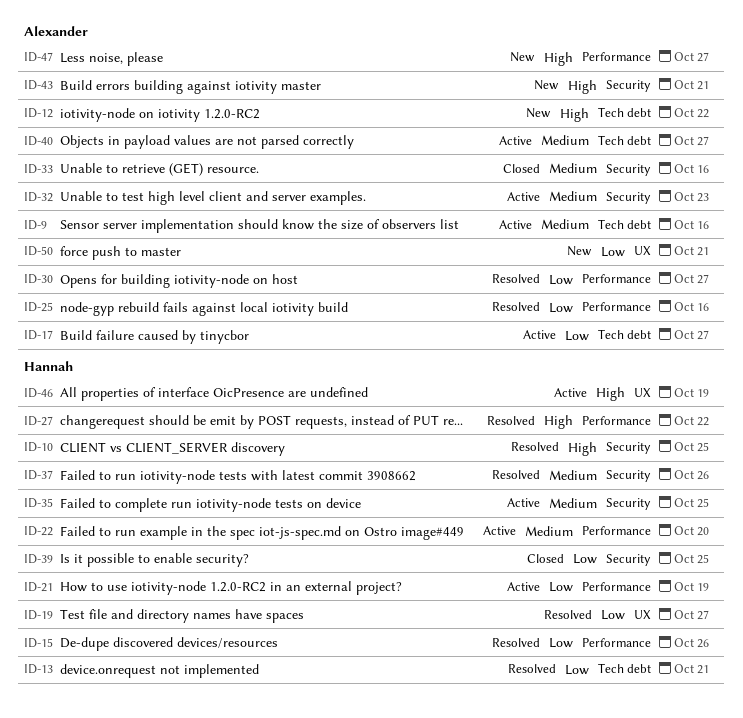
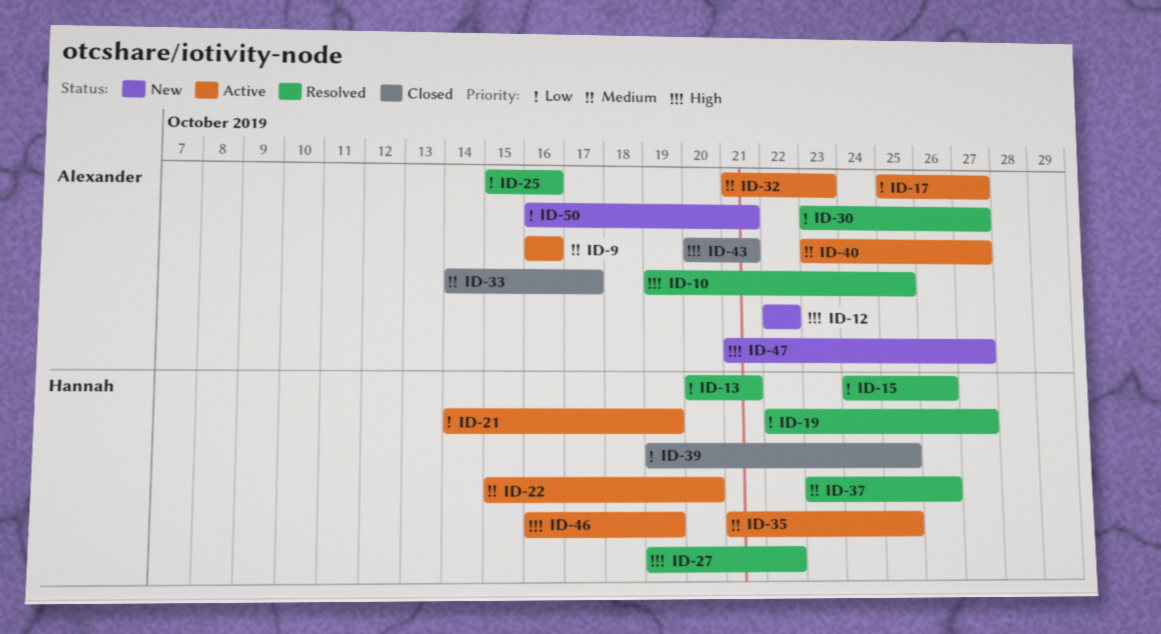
ID-10, owner: Hannah -> Alexander
ID-33, due: Oct 16 -> Oct 17
ID-43, status: New -> Closed

